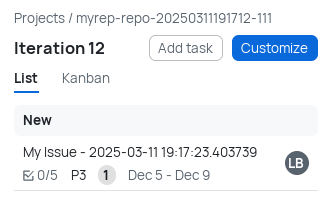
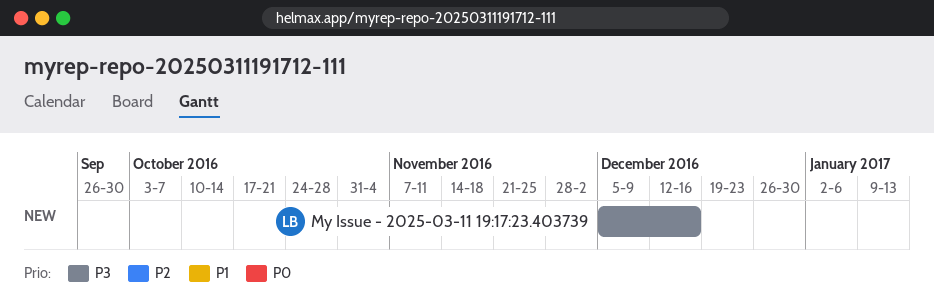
My Issue - 2025-03-11 19:17:23.403739, due: Dec 9 -> Dec 16

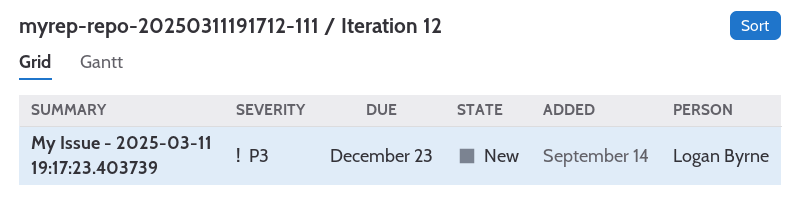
My Issue - 2025-03-11 19:17:23.403739, due: Dec 16 -> Dec 23

